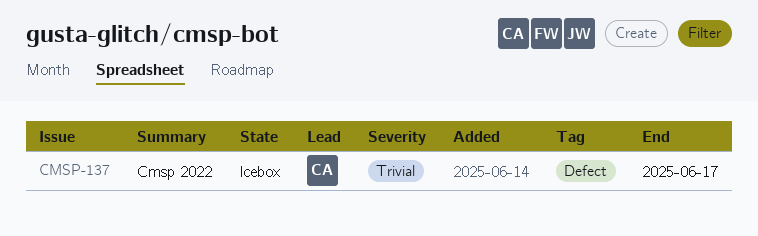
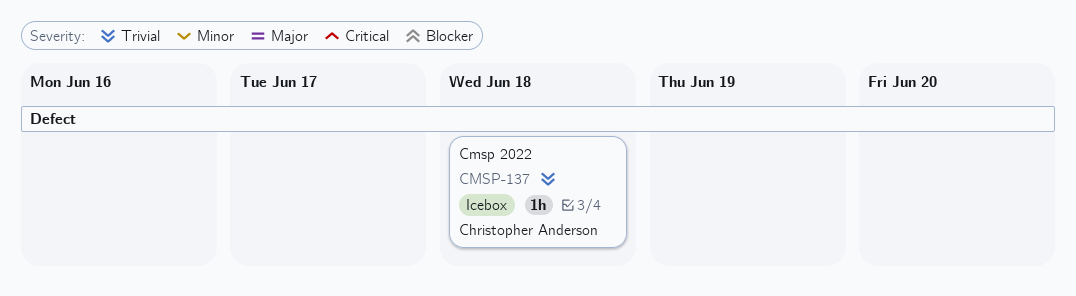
CMSP-137, due: Jun 17 -> Jun 18

